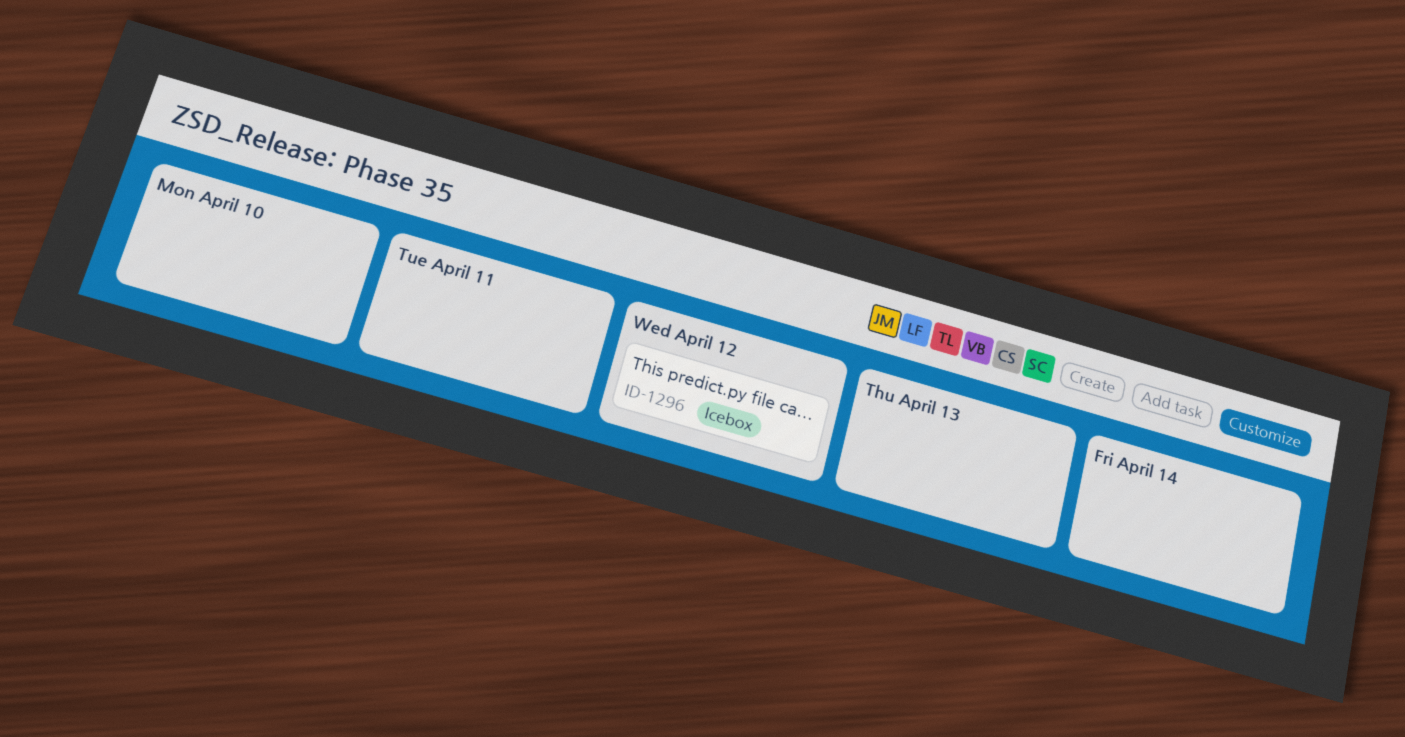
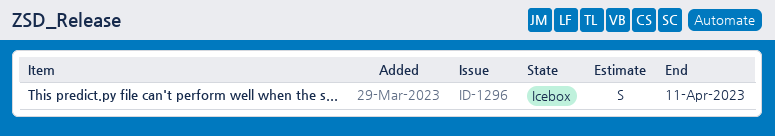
ID-1296, due: Apr 12 -> Apr 11

